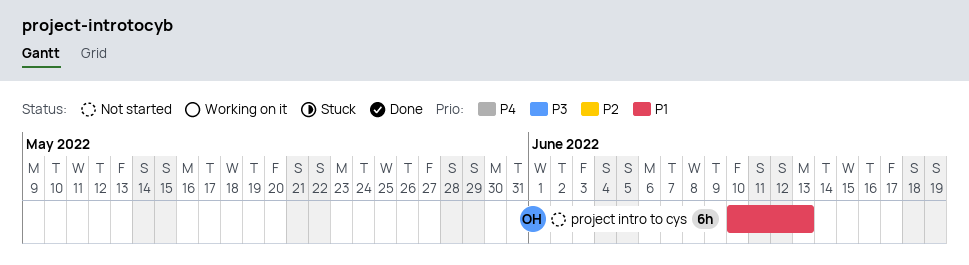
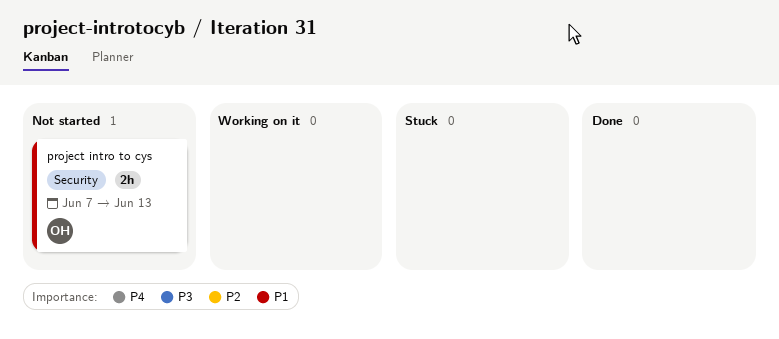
project intro to cys, estimate: 6h -> 2h
project intro to cys, start: Jun 10 -> Jun 7

